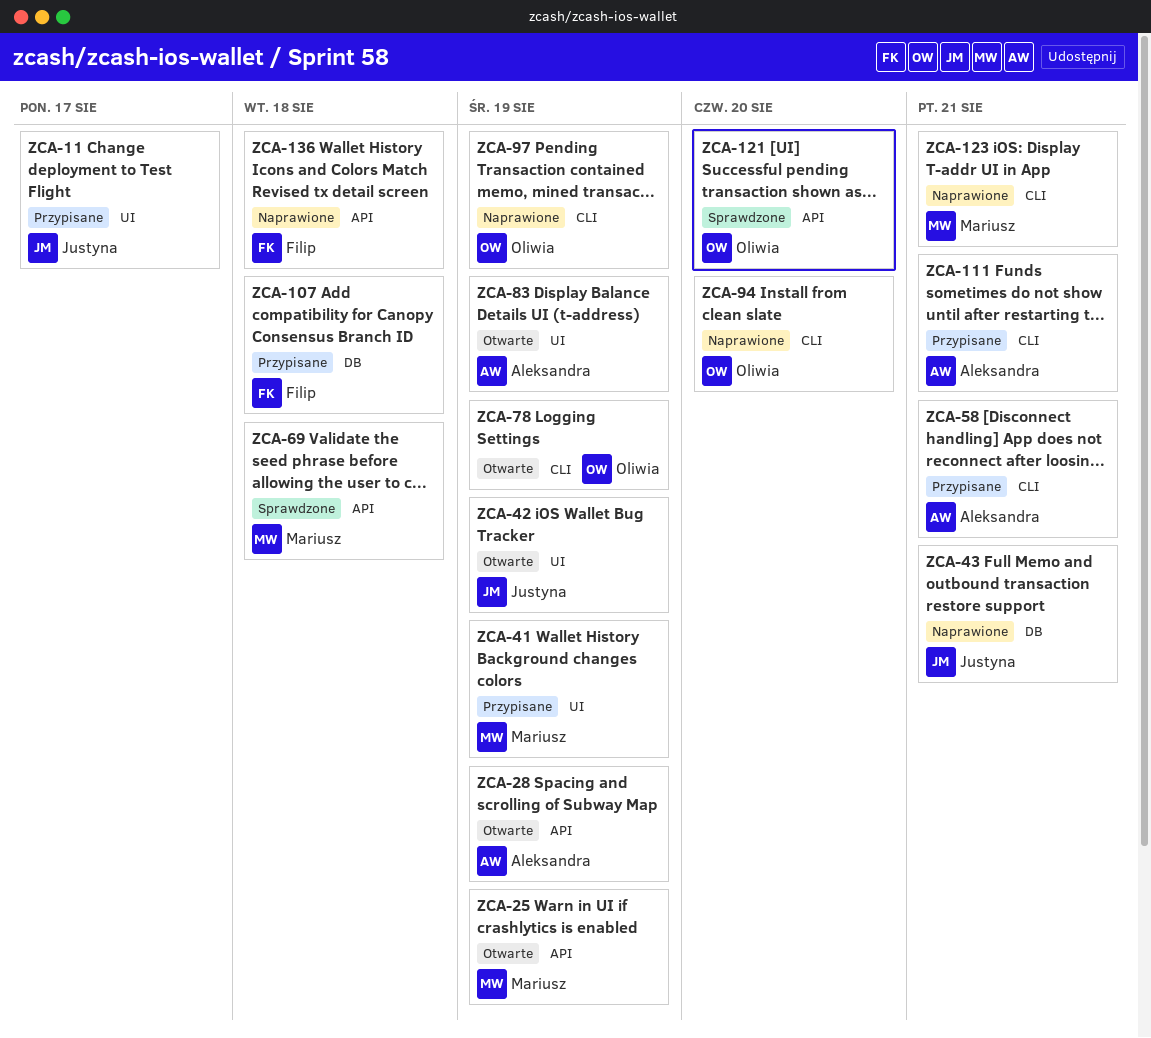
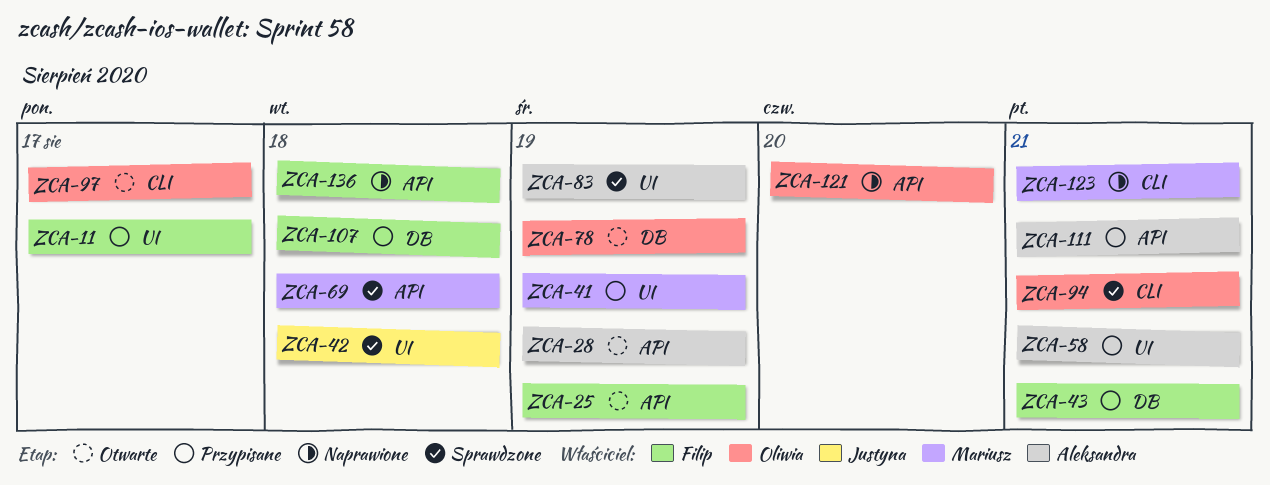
ZCA-11, owner: Justyna -> Filip
ZCA-25, owner: Mariusz -> Filip
ZCA-42, status: Otwarte -> Sprawdzone
ZCA-42, due: Aug 19 -> Aug 18
ZCA-43, status: Naprawione -> Przypisane
ZCA-43, owner: Justyna -> Filip
ZCA-58, label: CLI -> UI
ZCA-78, label: CLI -> DB
ZCA-83, status: Otwarte -> Sprawdzone
ZCA-94, status: Naprawione -> Sprawdzone
ZCA-94, due: Aug 20 -> Aug 21
ZCA-97, status: Naprawione -> Otwarte
ZCA-97, due: Aug 19 -> Aug 17
ZCA-111, label: CLI -> API
ZCA-121, status: Sprawdzone -> Naprawione

